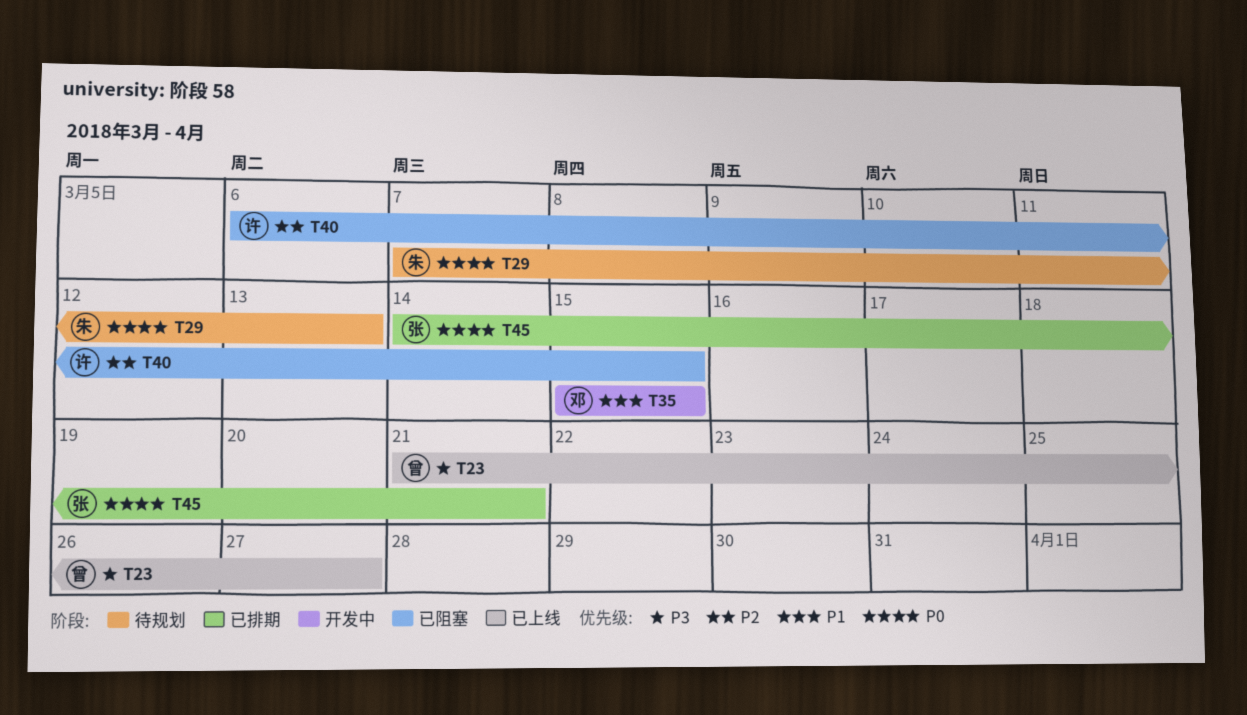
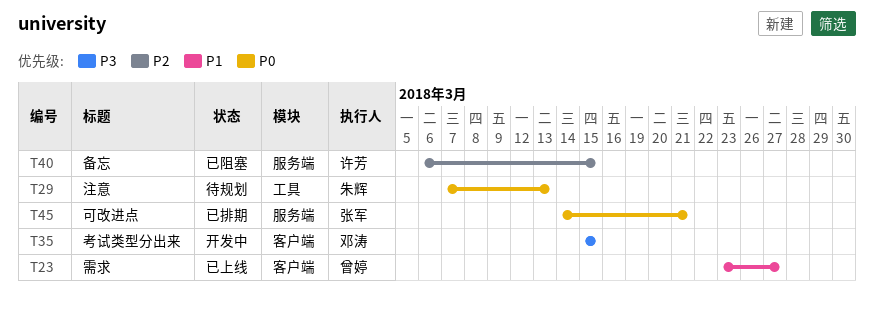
T23, priority: P3 -> P1
T23, start: Mar 21 -> Mar 23
T35, priority: P1 -> P3

